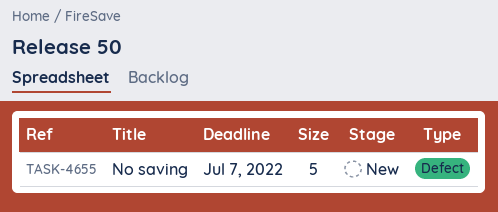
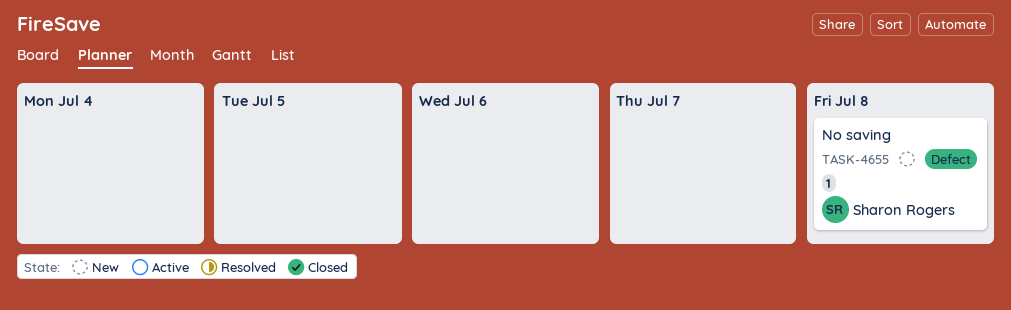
TASK-4655, estimate: 5 -> 1
TASK-4655, due: Jul 7 -> Jul 8

